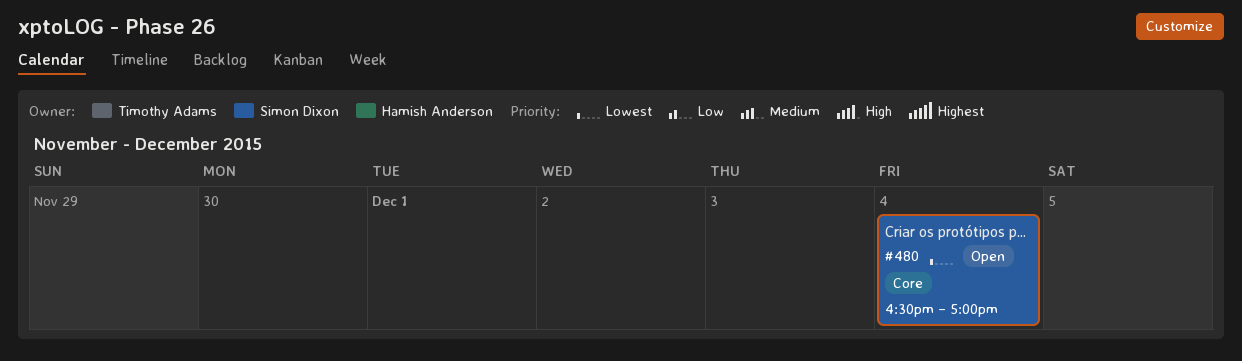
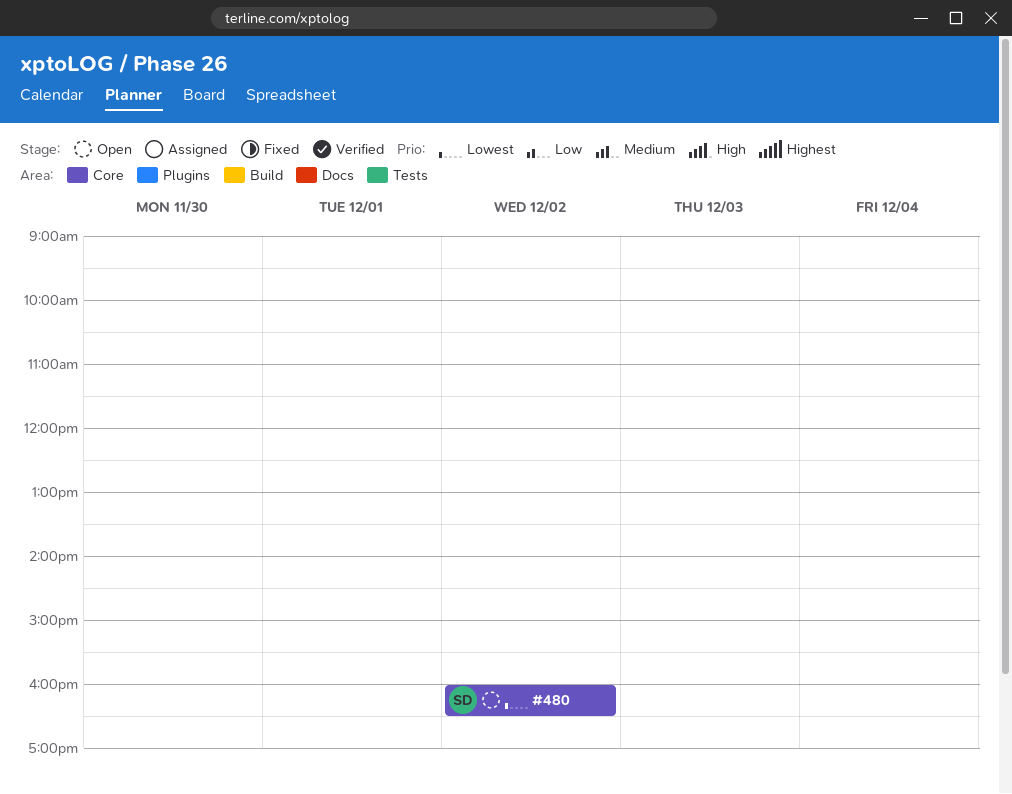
#480, day: Dec 4 -> Dec 2
#480, begins: 16:30 -> 16:00
#480, ends: 17:00 -> 16:30

